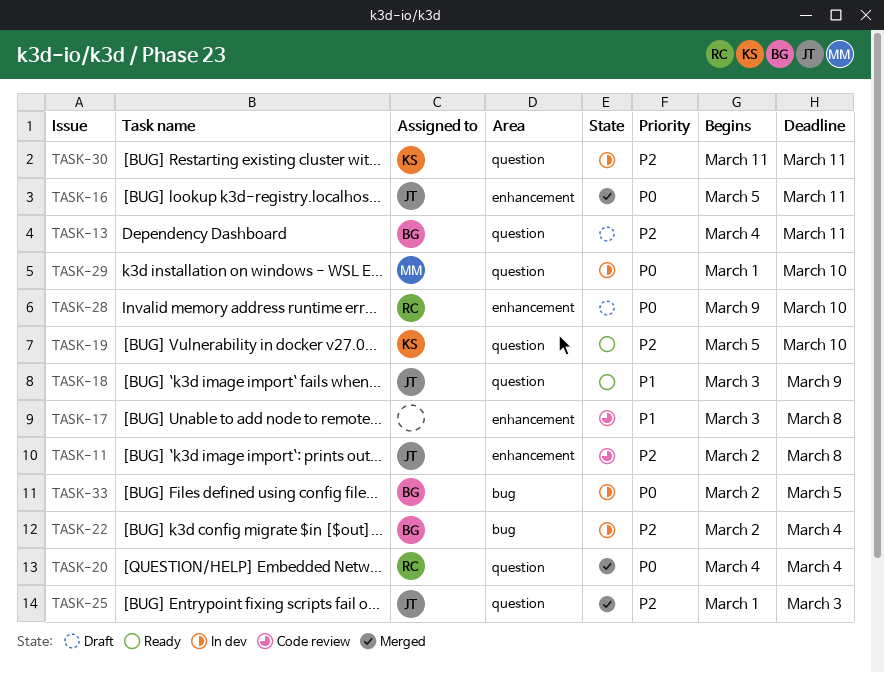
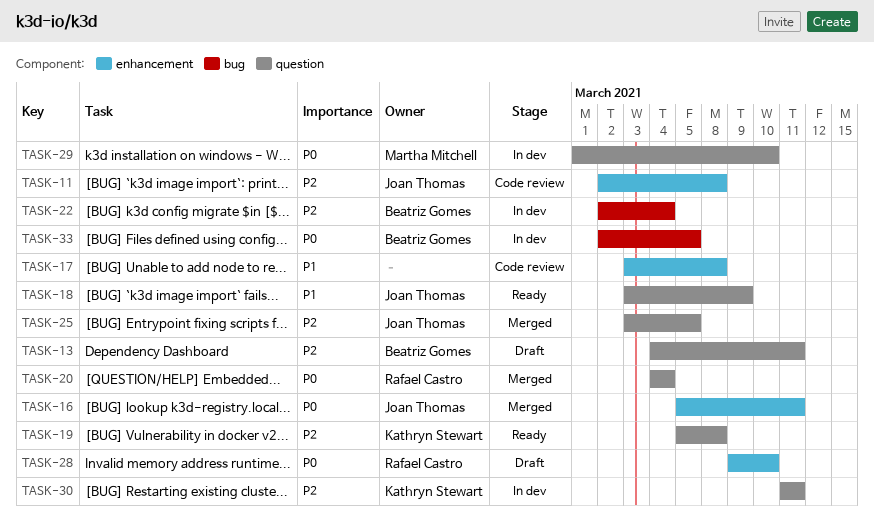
TASK-19, due: Mar 10 -> Mar 8
TASK-25, start: Mar 1 -> Mar 3
TASK-25, due: Mar 3 -> Mar 5

